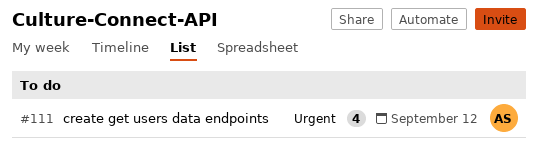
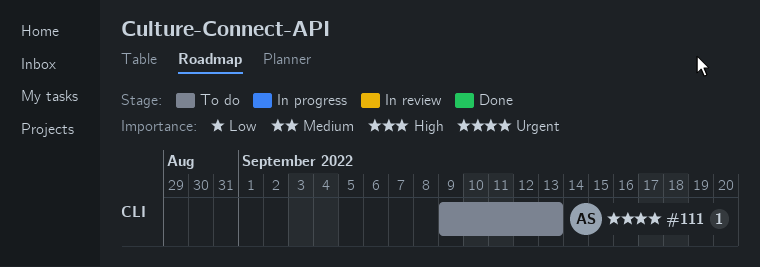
#111, estimate: 4 -> 1
#111, due: Sep 12 -> Sep 13

